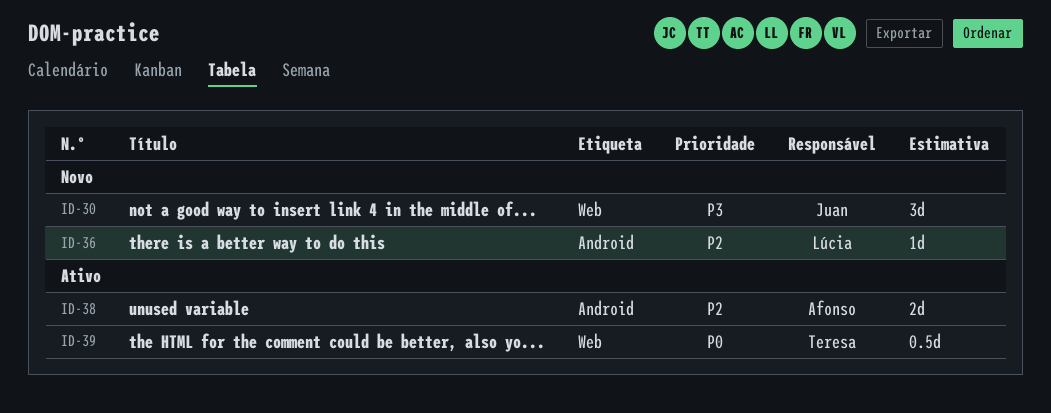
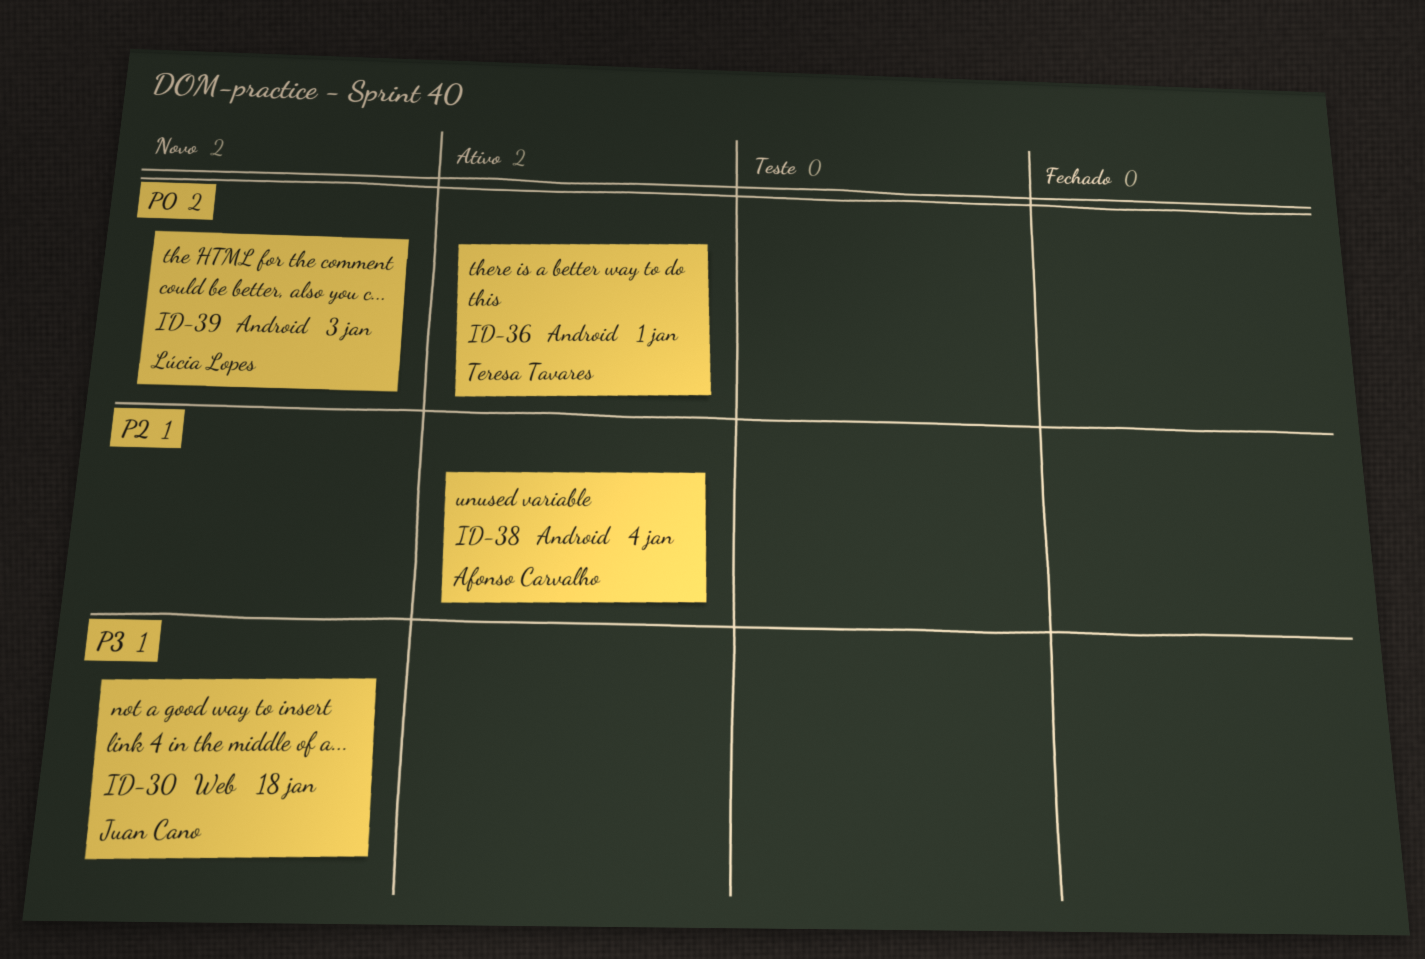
ID-36, status: Novo -> Ativo
ID-36, owner: Lúcia Lopes -> Teresa Tavares
ID-36, priority: P2 -> P0
ID-39, status: Ativo -> Novo
ID-39, owner: Teresa Tavares -> Lúcia Lopes
ID-39, label: Web -> Android

